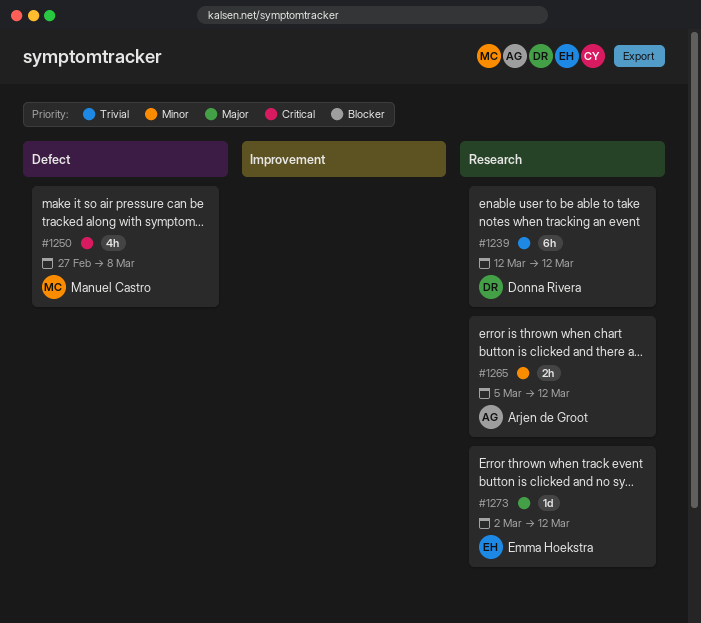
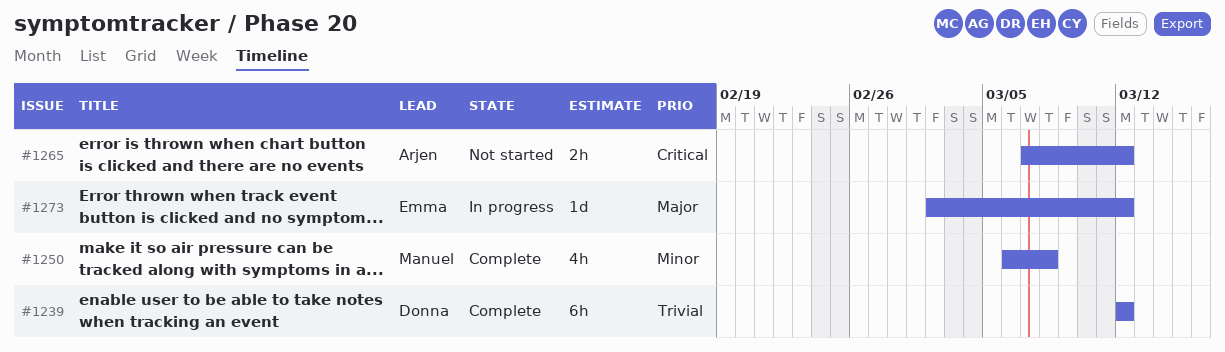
#1250, priority: Critical -> Minor
#1250, start: Feb 27 -> Mar 6
#1265, priority: Minor -> Critical
#1265, start: Mar 5 -> Mar 7

